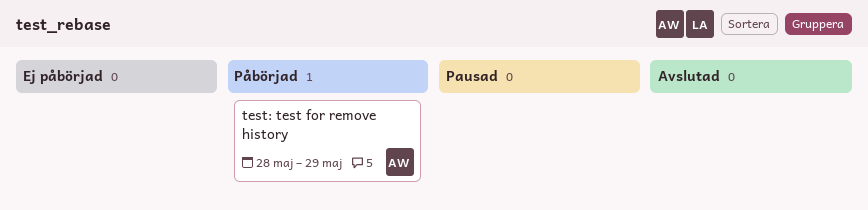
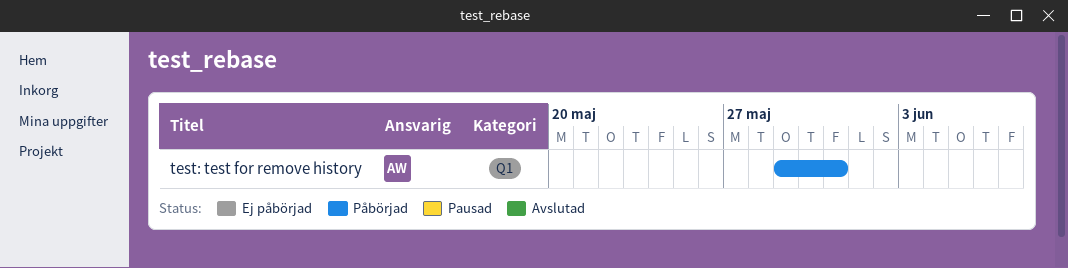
test: test for remove history, start: May 28 -> May 29
test: test for remove history, due: May 29 -> May 31

